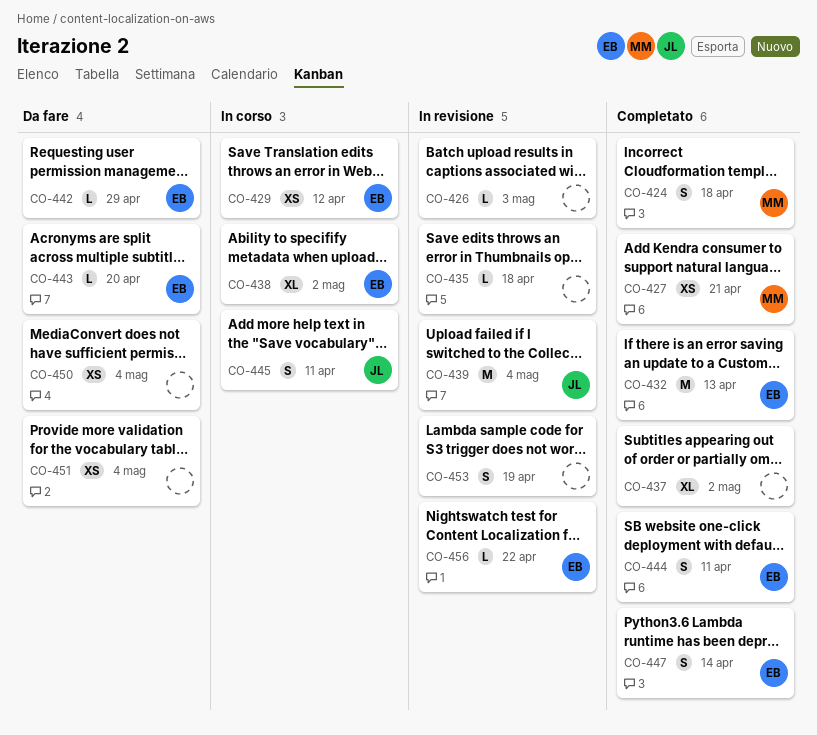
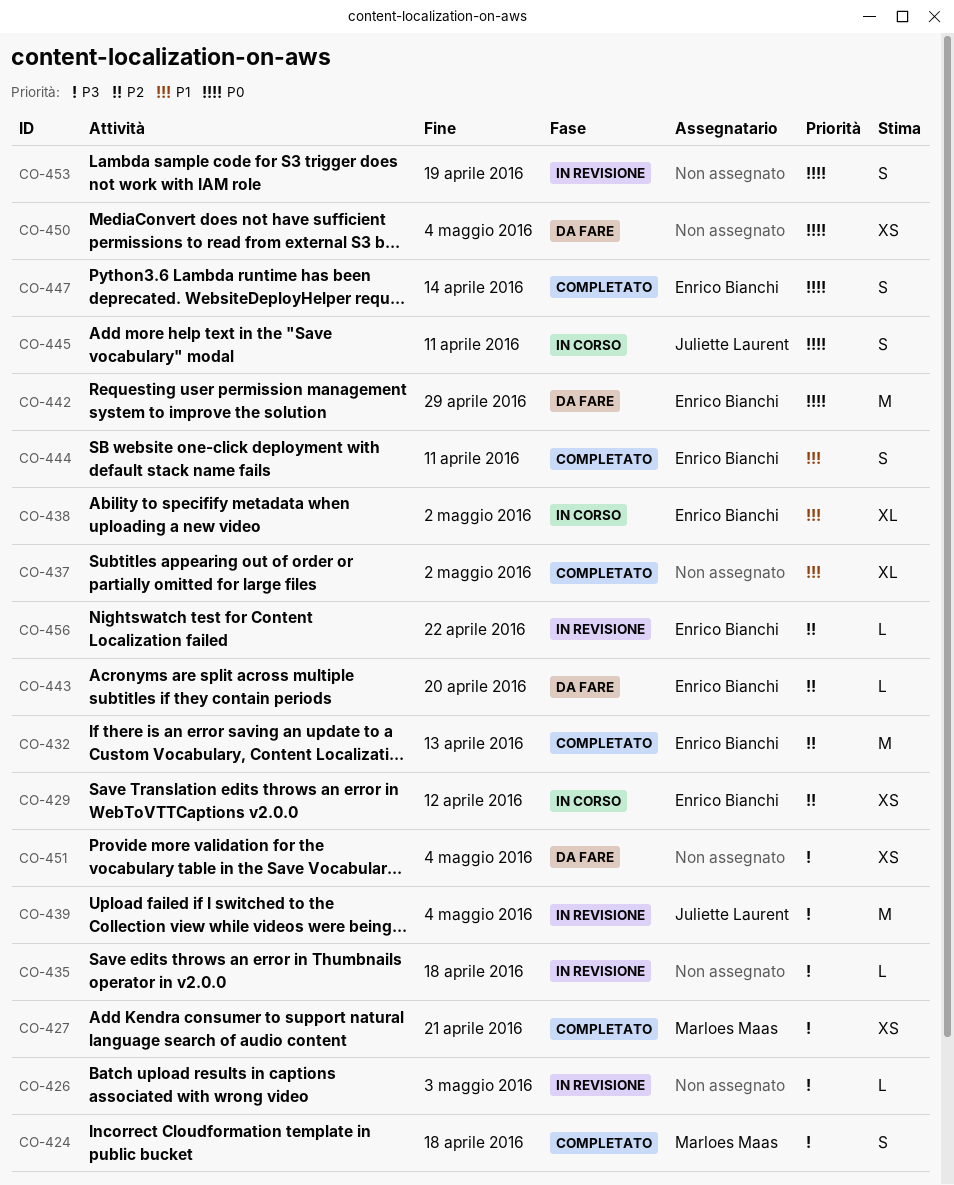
CO-442, estimate: L -> M

